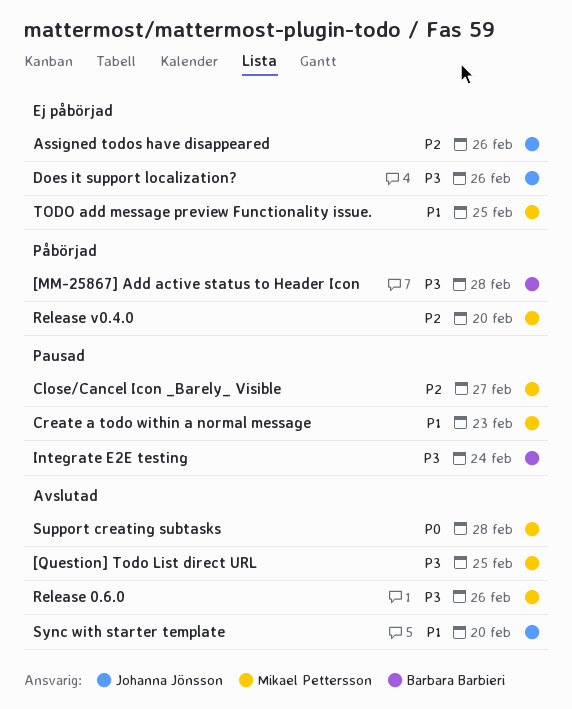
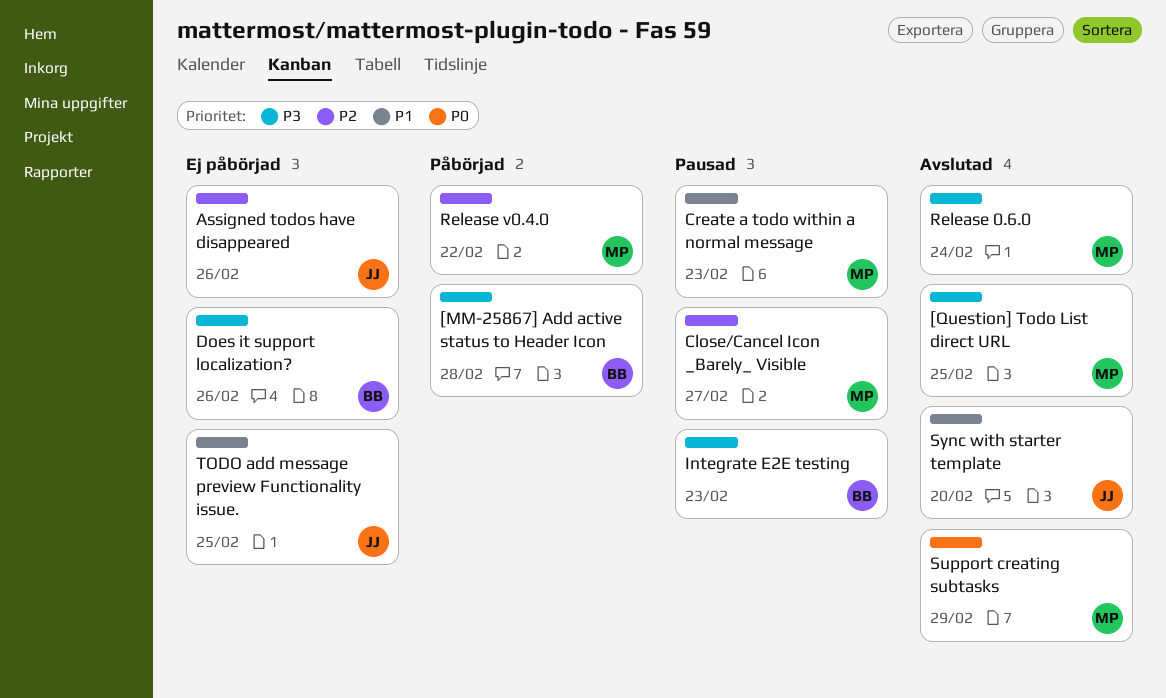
Does it support localization?, owner: Johanna Jönsson -> Barbara Barbieri
Integrate E2E testing, due: Feb 24 -> Feb 23
Release 0.6.0, due: Feb 26 -> Feb 24
Release v0.4.0, due: Feb 20 -> Feb 22
Support creating subtasks, due: Feb 28 -> Feb 29
TODO add message preview Functionality issue., owner: Mikael Pettersson -> Johanna Jönsson

